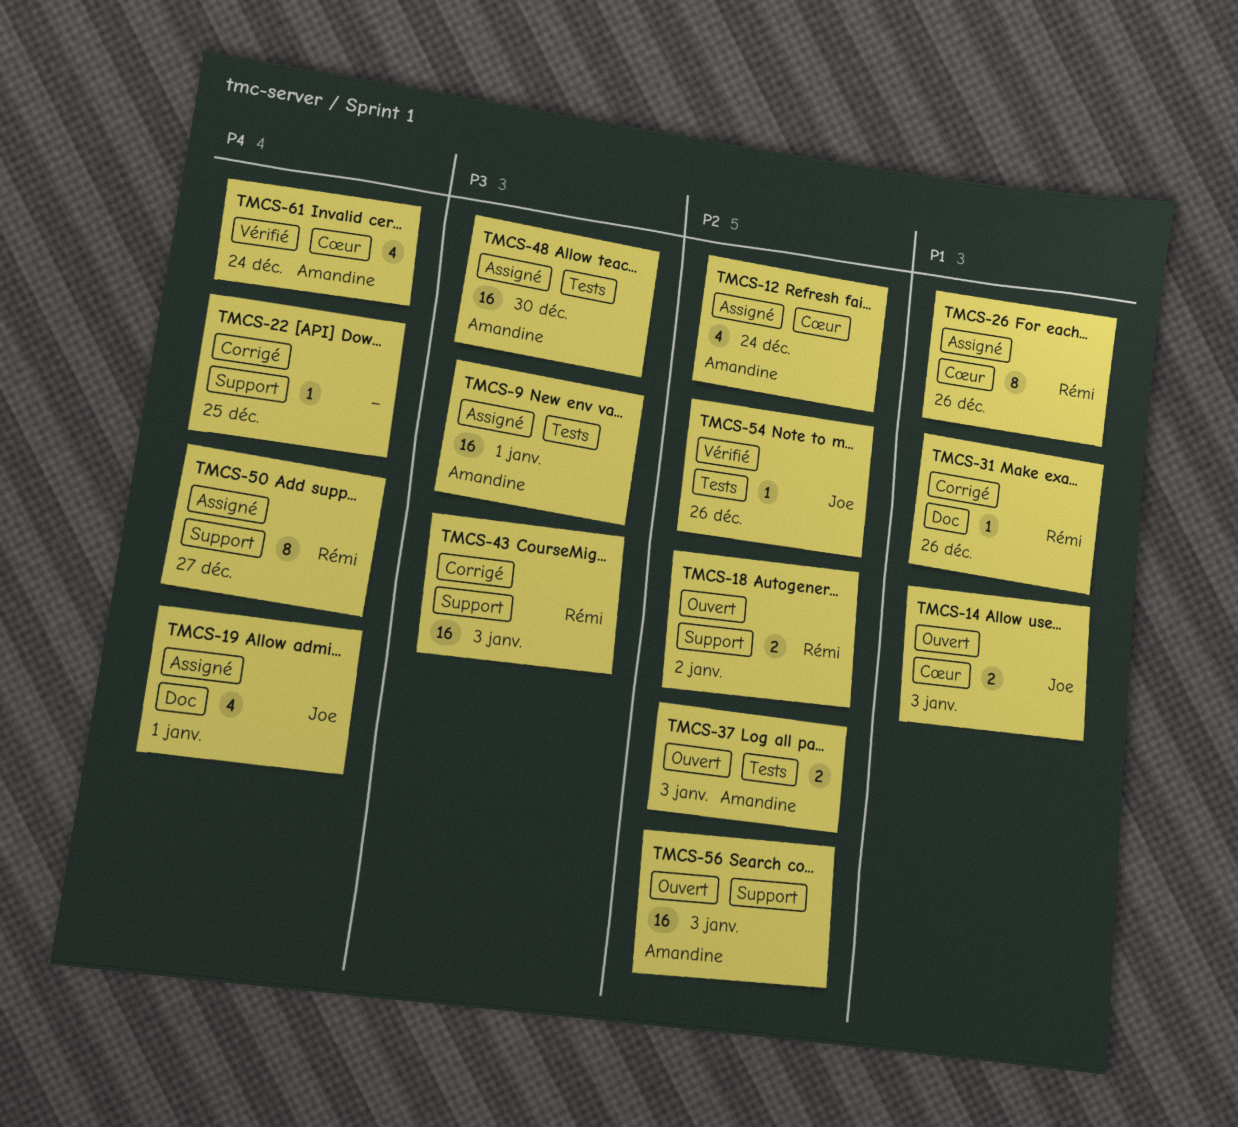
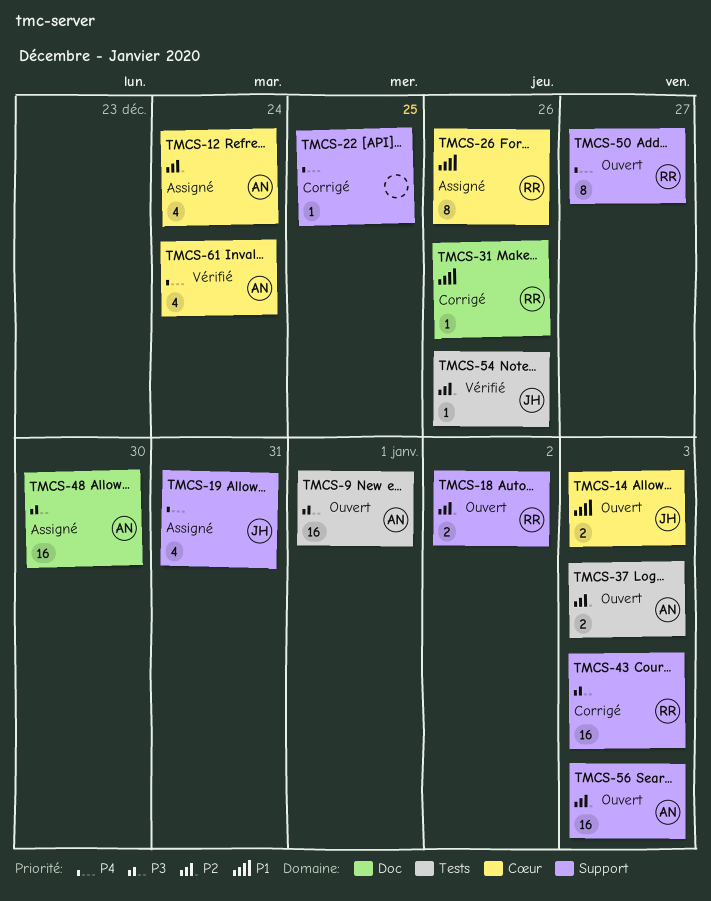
TMCS-9, status: Assigné -> Ouvert
TMCS-19, label: Doc -> Support
TMCS-19, due: Jan 1 -> Dec 31
TMCS-48, label: Tests -> Doc
TMCS-50, status: Assigné -> Ouvert

